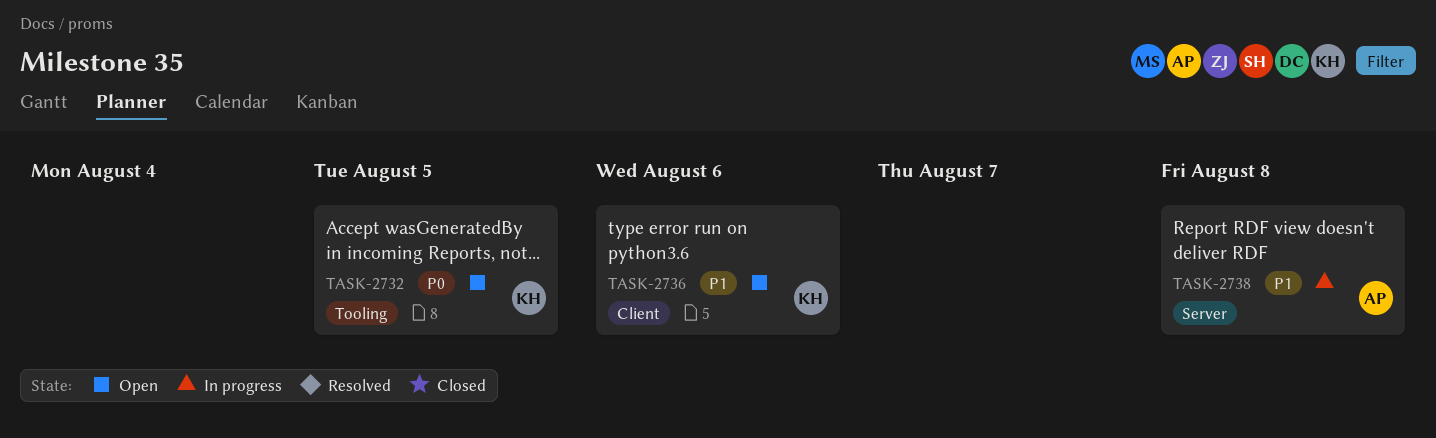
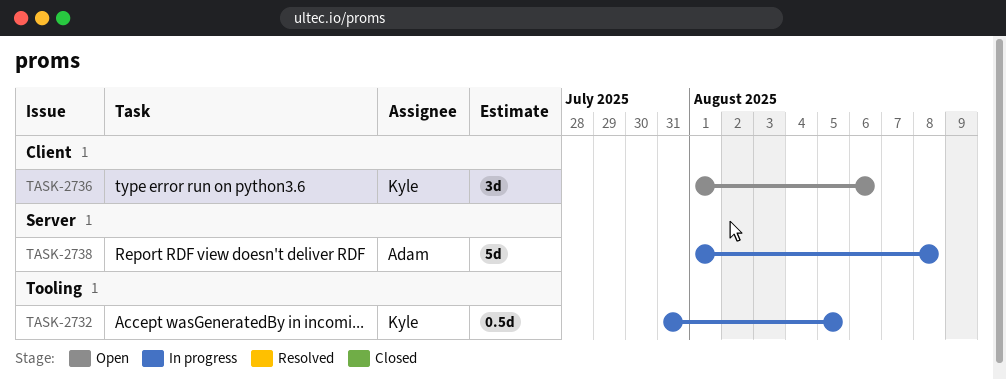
TASK-2732, status: Open -> In progress

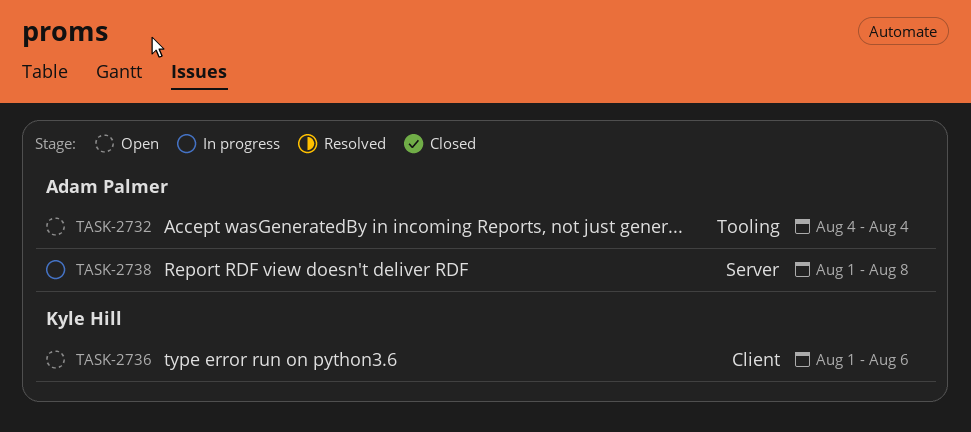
TASK-2732, status: In progress -> Open
TASK-2732, owner: Kyle Hill -> Adam Palmer
TASK-2732, start: Jul 31 -> Aug 4
TASK-2732, due: Aug 5 -> Aug 4

